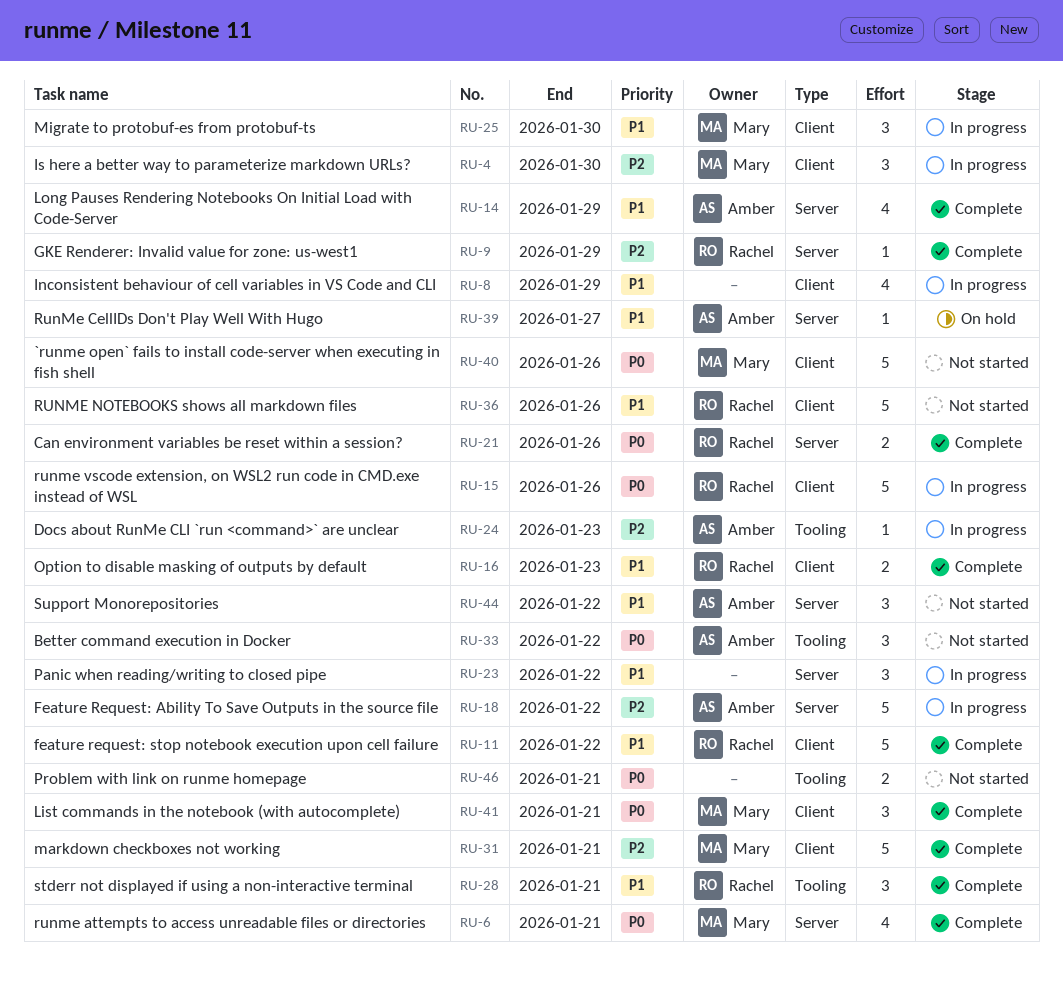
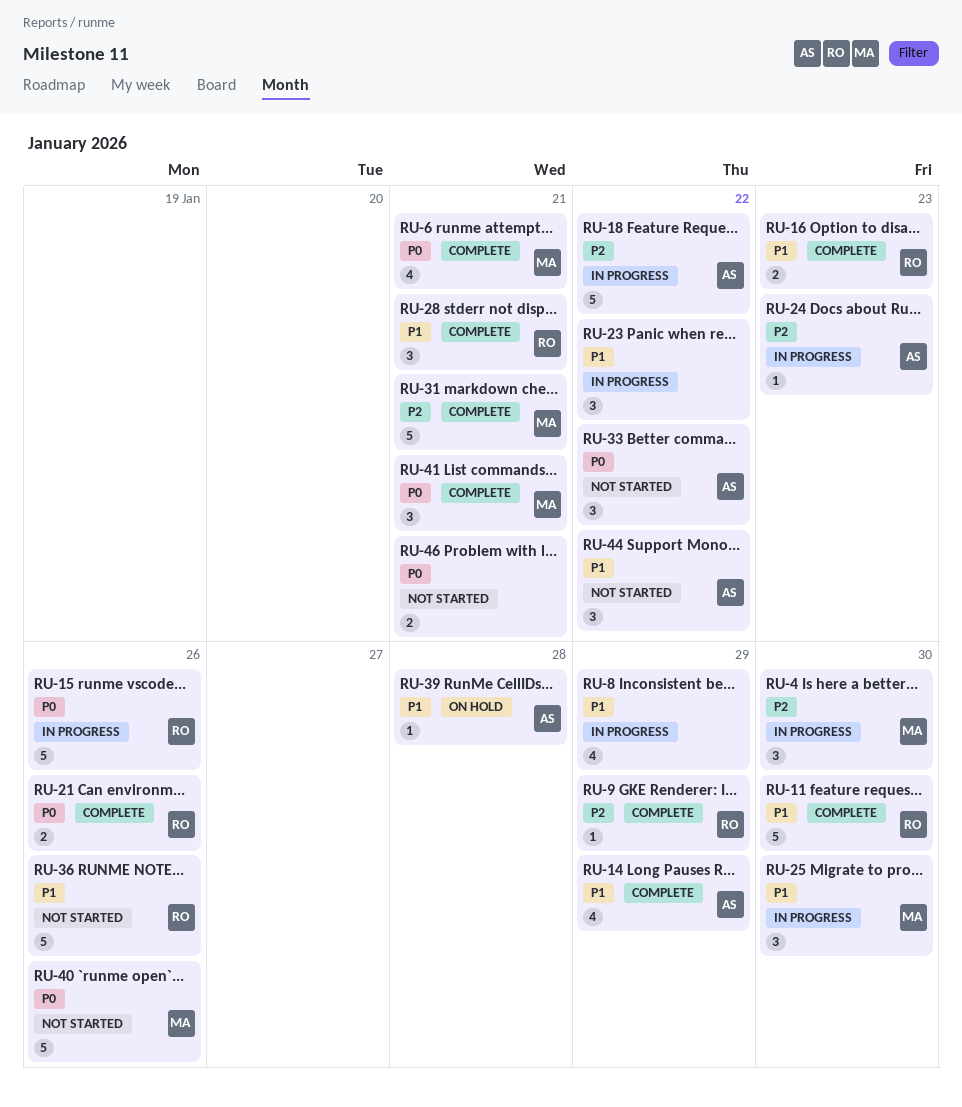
RU-11, due: Jan 22 -> Jan 30
RU-39, due: Jan 27 -> Jan 28

